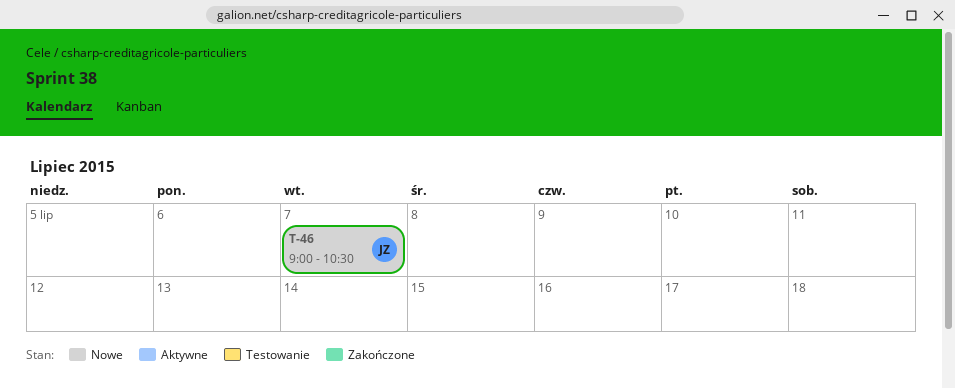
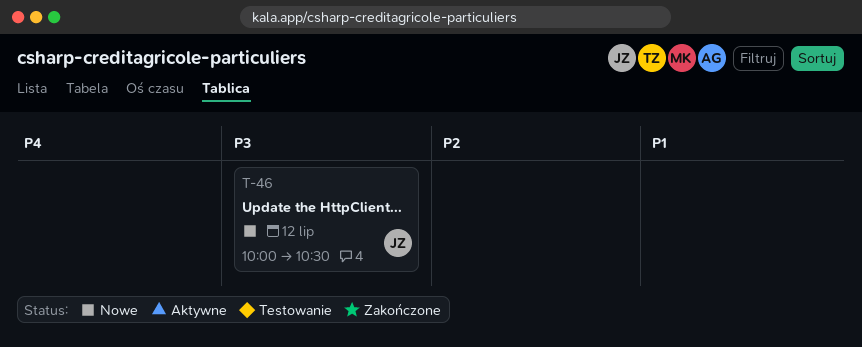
T-46, day: Jul 7 -> Jul 12
T-46, begins: 09:00 -> 10:00

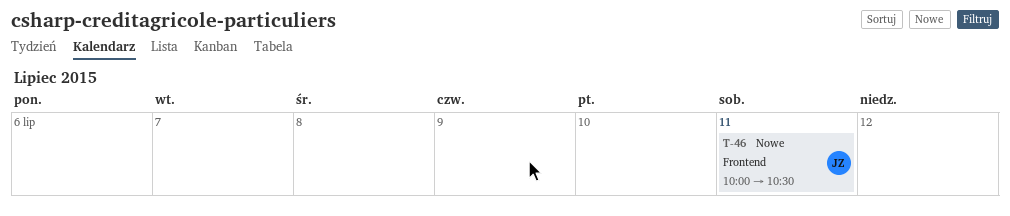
T-46, day: Jul 12 -> Jul 11

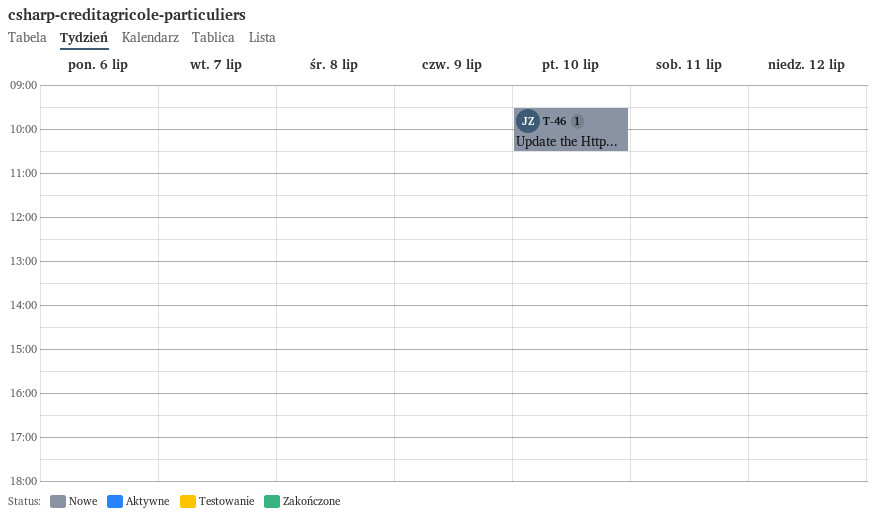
T-46, day: Jul 11 -> Jul 10
T-46, begins: 10:00 -> 09:30

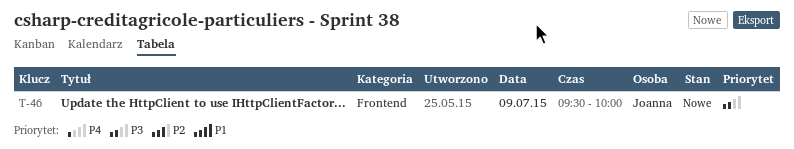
T-46, day: Jul 10 -> Jul 9
T-46, ends: 10:30 -> 10:00

